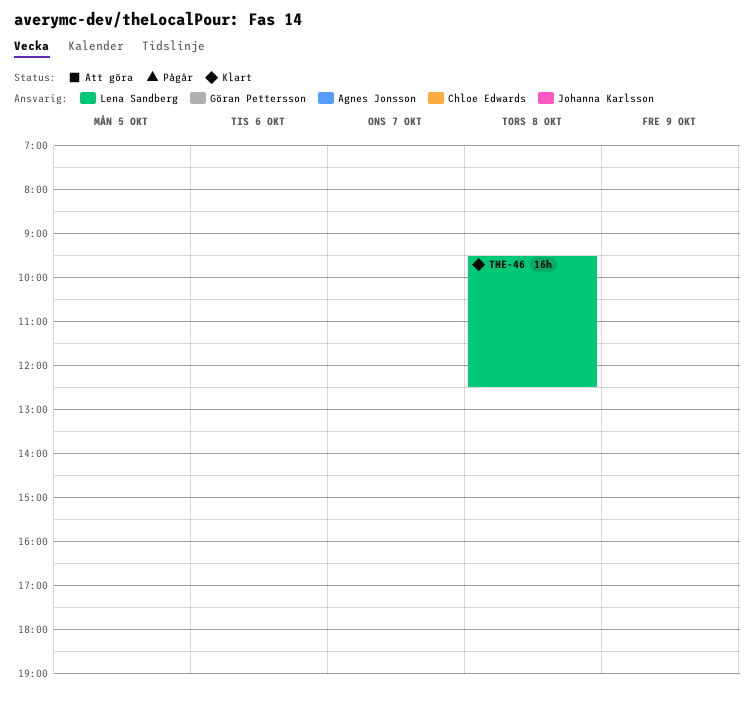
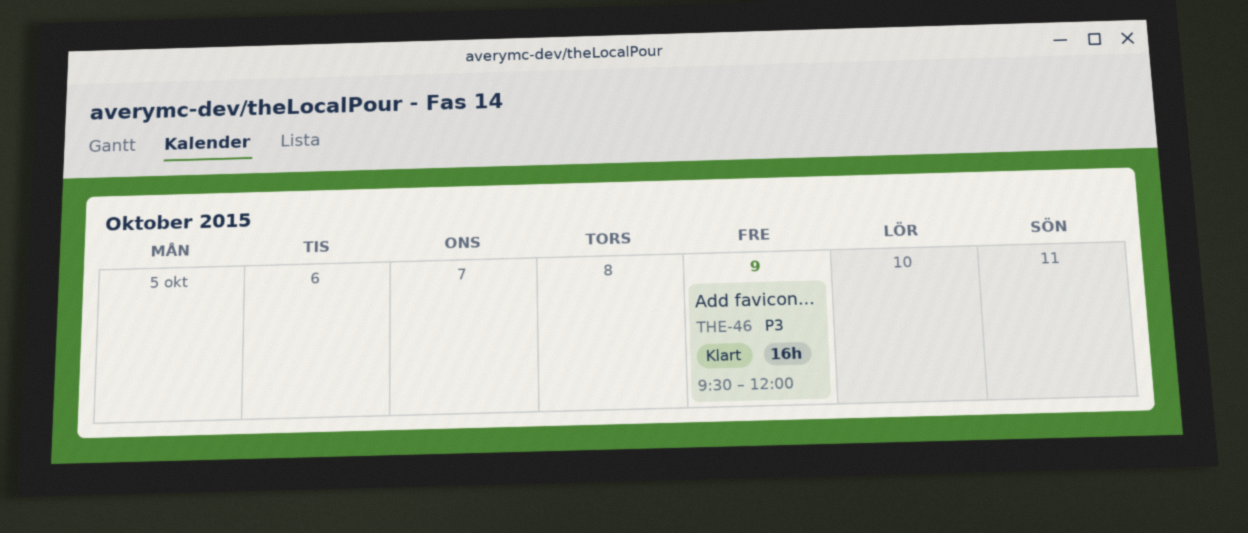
THE-46, day: Oct 8 -> Oct 9
THE-46, ends: 12:30 -> 12:00

